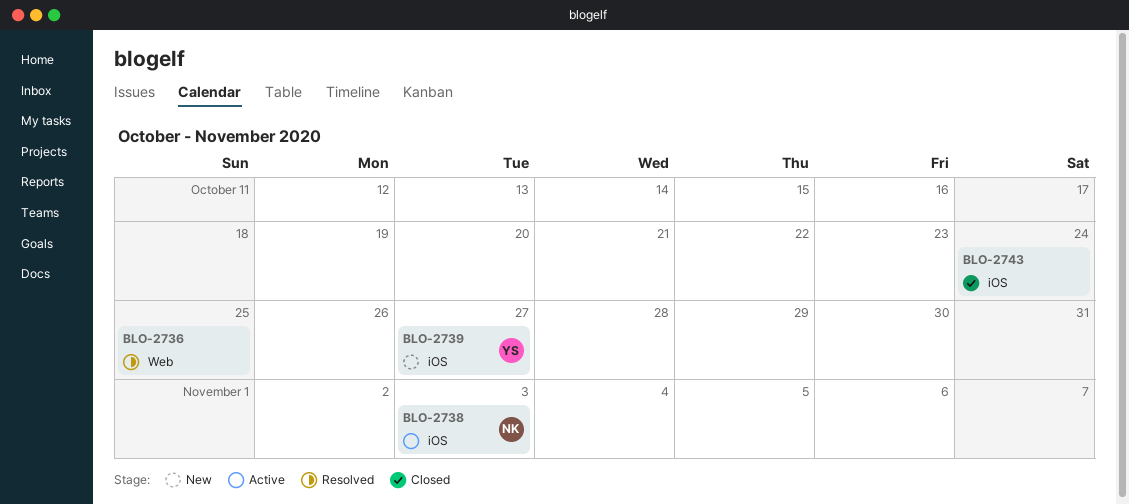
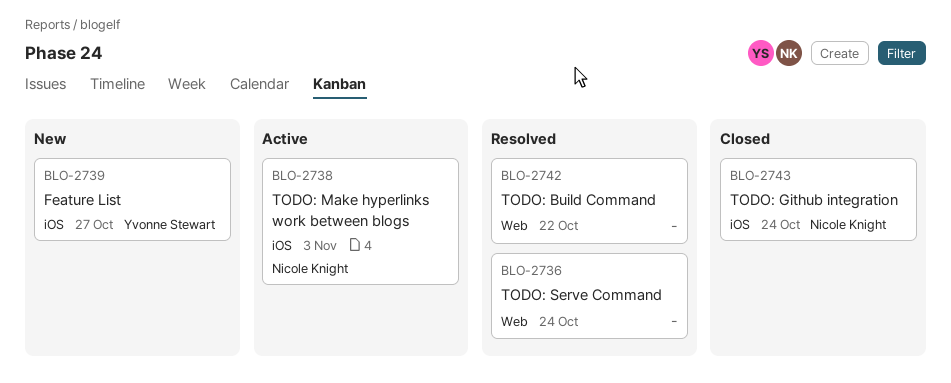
BLO-2736, due: Oct 25 -> Oct 24
BLO-2742: none -> present
BLO-2743, owner: none -> Nicole Knight

